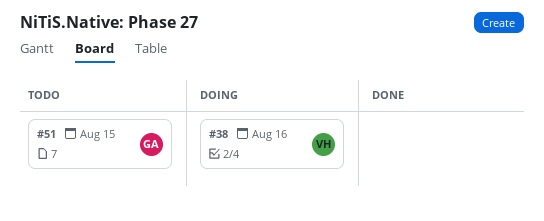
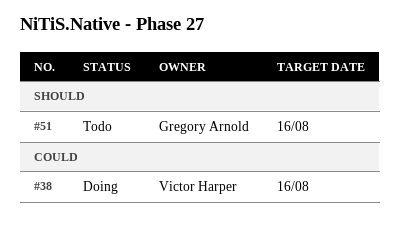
#51, due: Aug 15 -> Aug 16

